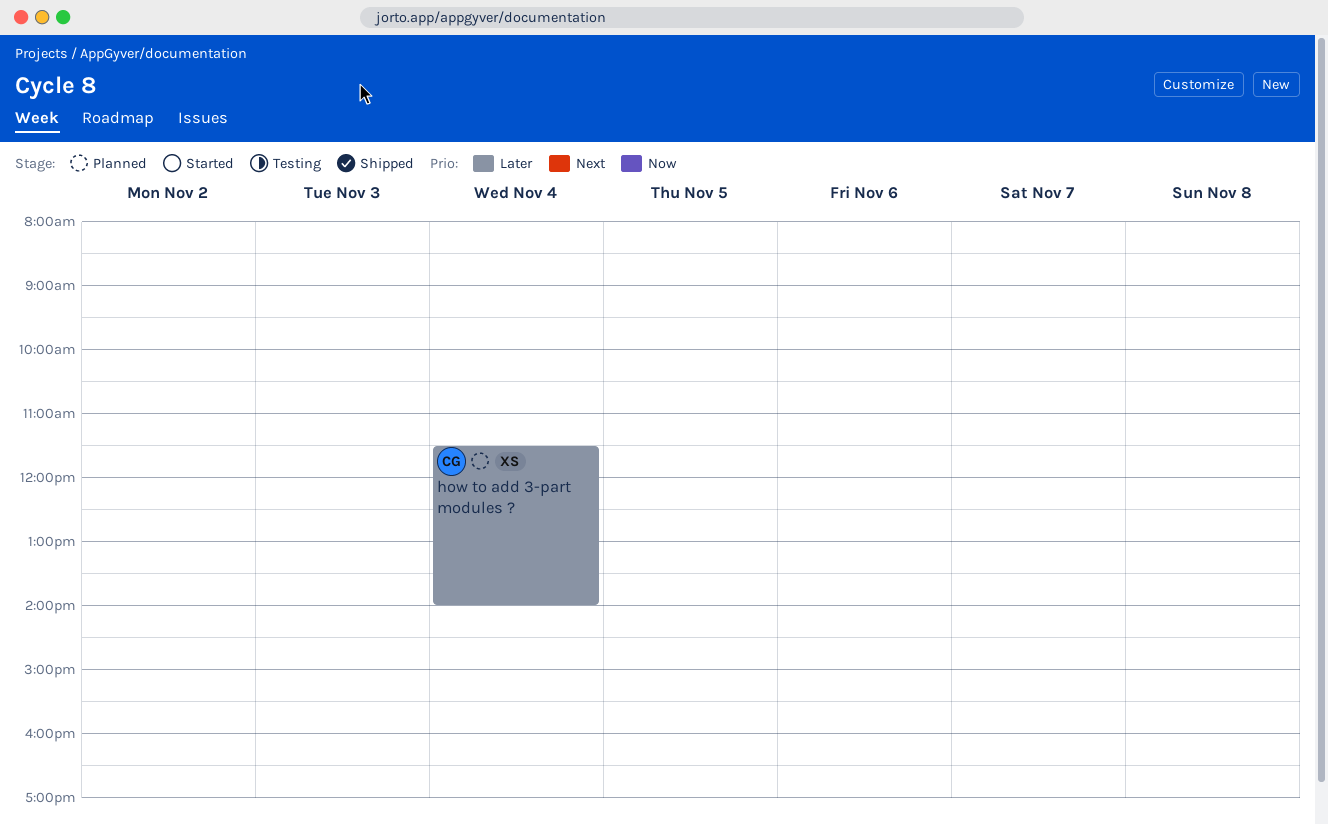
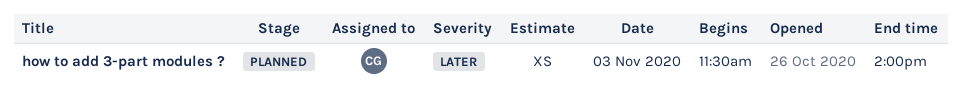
how to add 3-part modules ?, day: Nov 4 -> Nov 3

